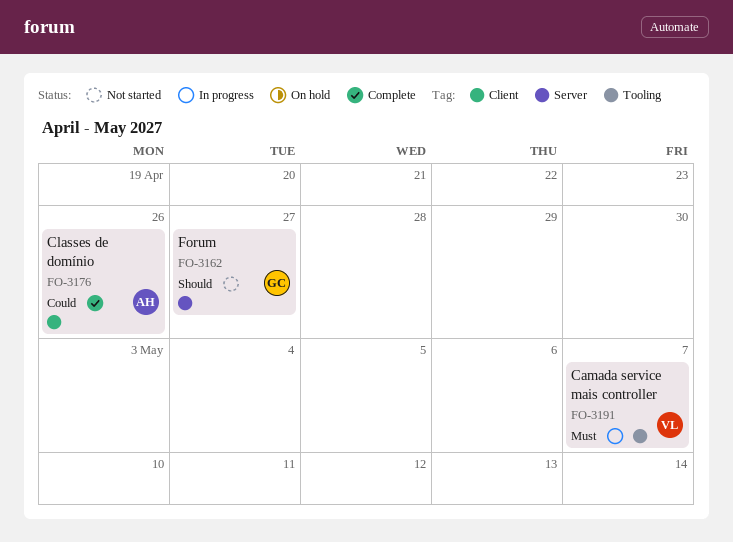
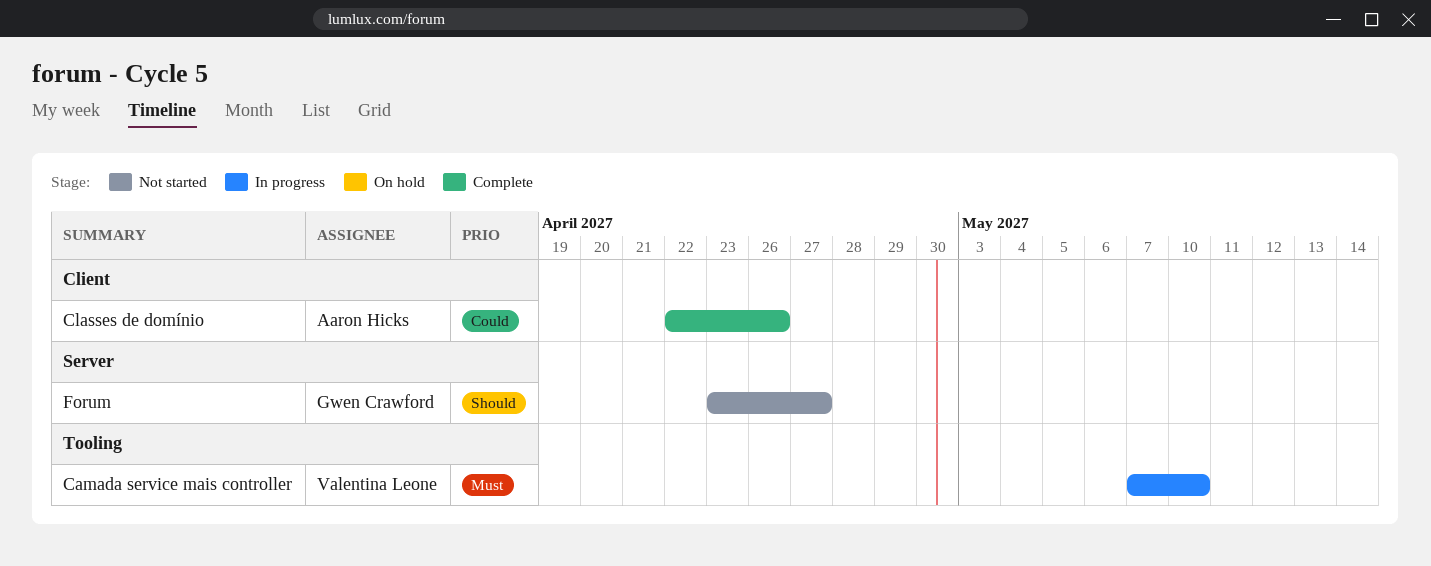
Camada service mais controller, due: May 7 -> May 10

